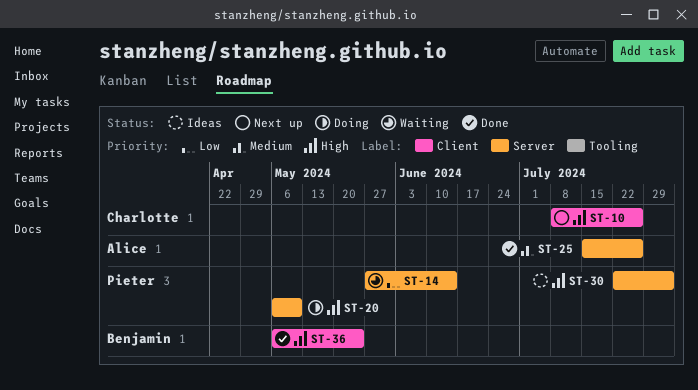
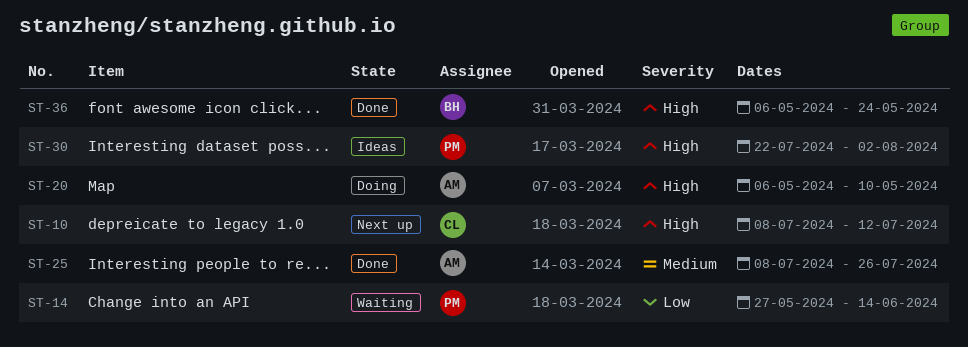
ST-10, due: Jul 26 -> Jul 12
ST-20, owner: Pieter -> Alice
ST-25, start: Jul 15 -> Jul 8

